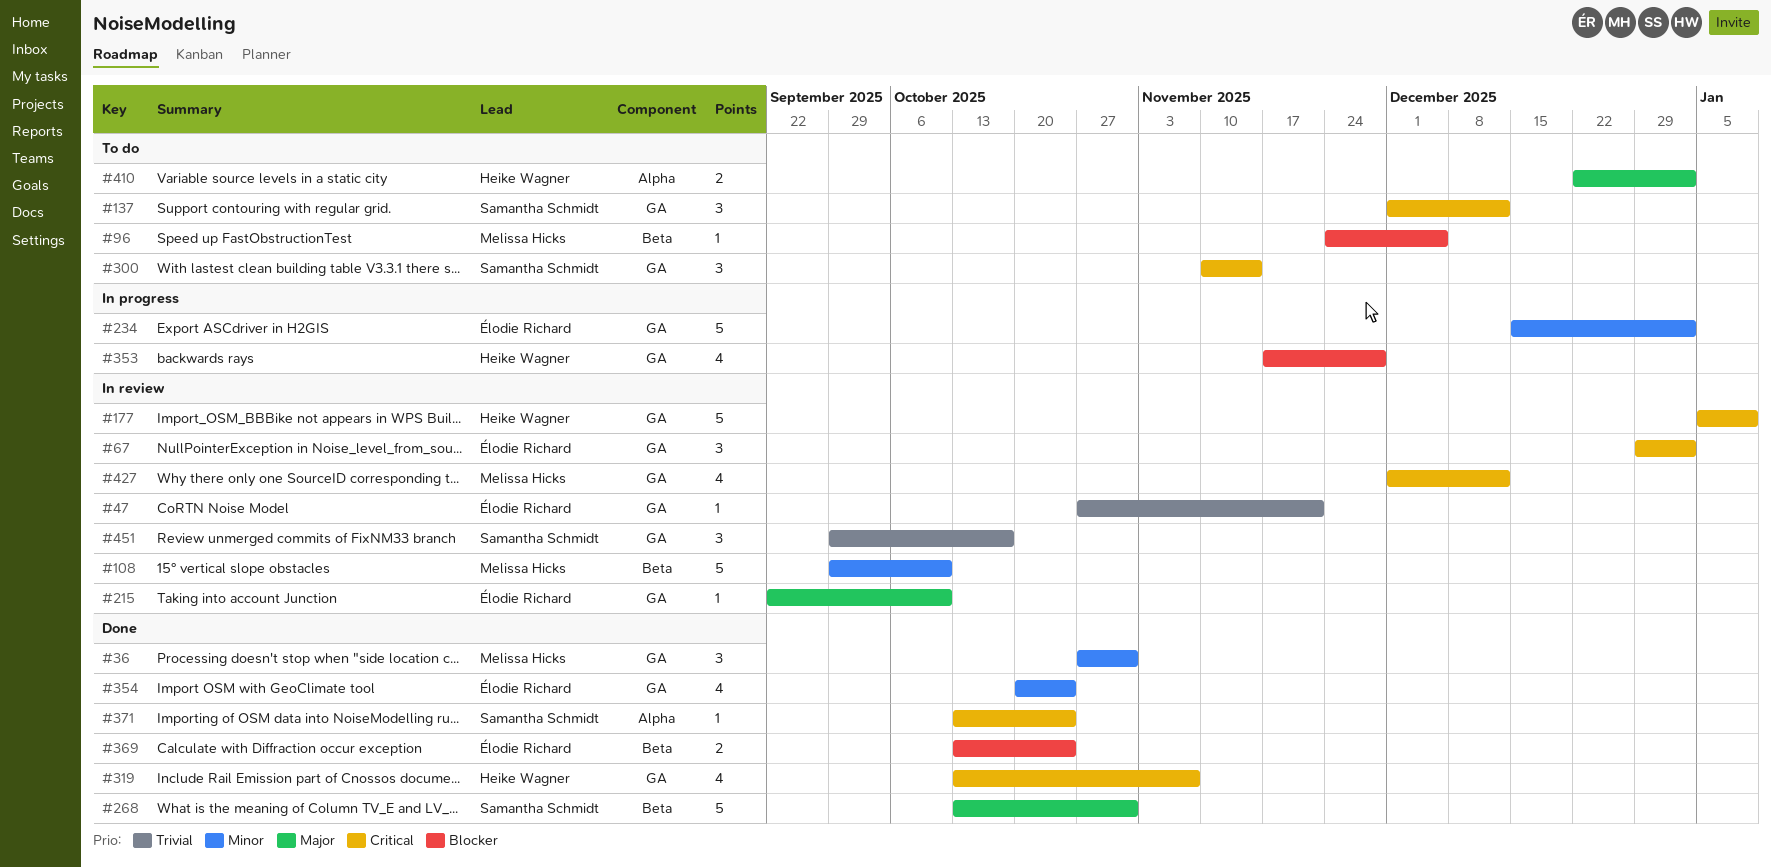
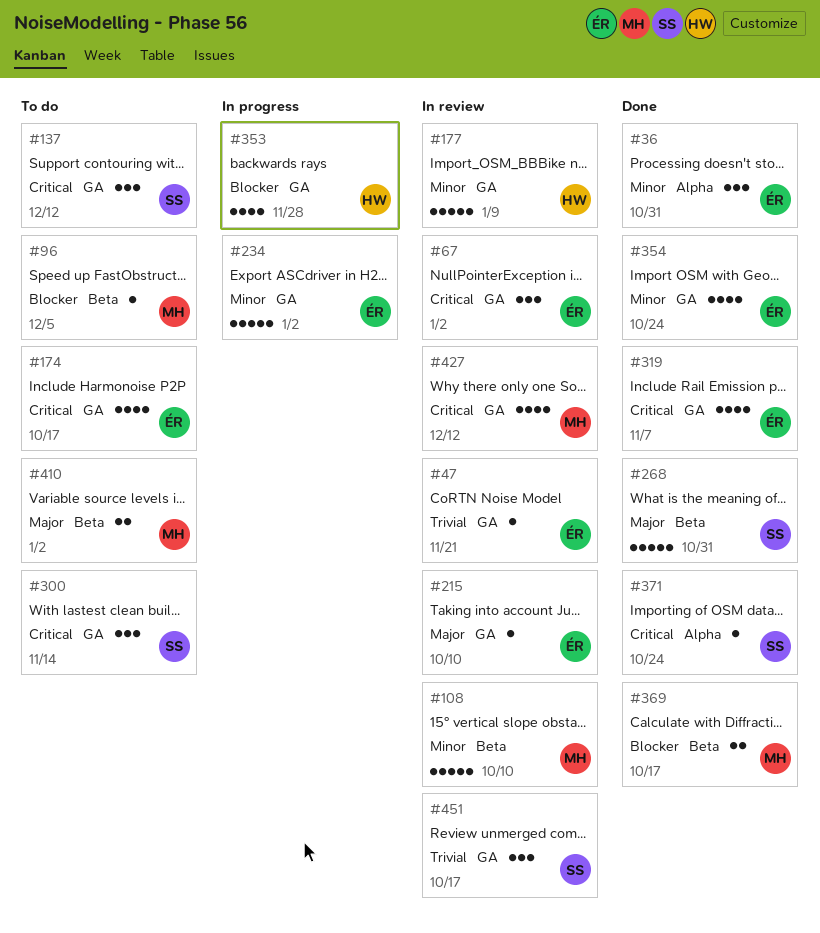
#36, owner: Melissa Hicks -> Élodie Richard
#36, label: GA -> Alpha
#174: none -> present
#177, priority: Critical -> Minor
#319, owner: Heike Wagner -> Élodie Richard
#369, owner: Élodie Richard -> Melissa Hicks
#369, due: Oct 24 -> Oct 17
#410, owner: Heike Wagner -> Melissa Hicks
#410, label: Alpha -> Beta

